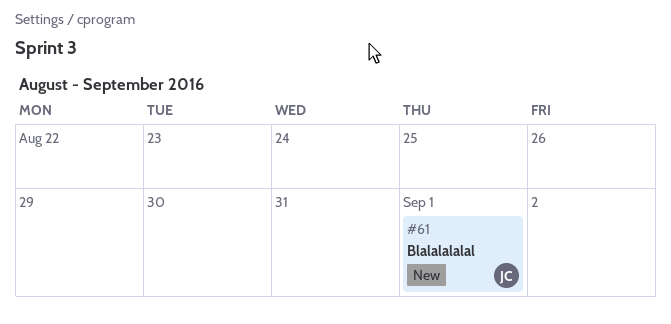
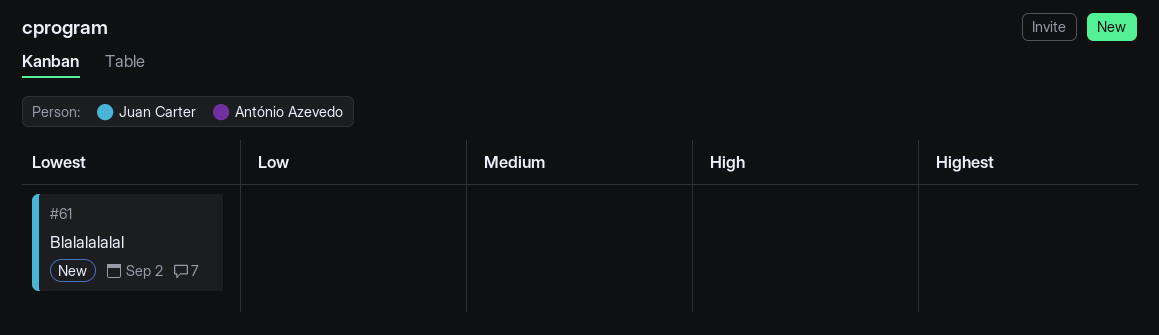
#61, due: Sep 1 -> Sep 2

